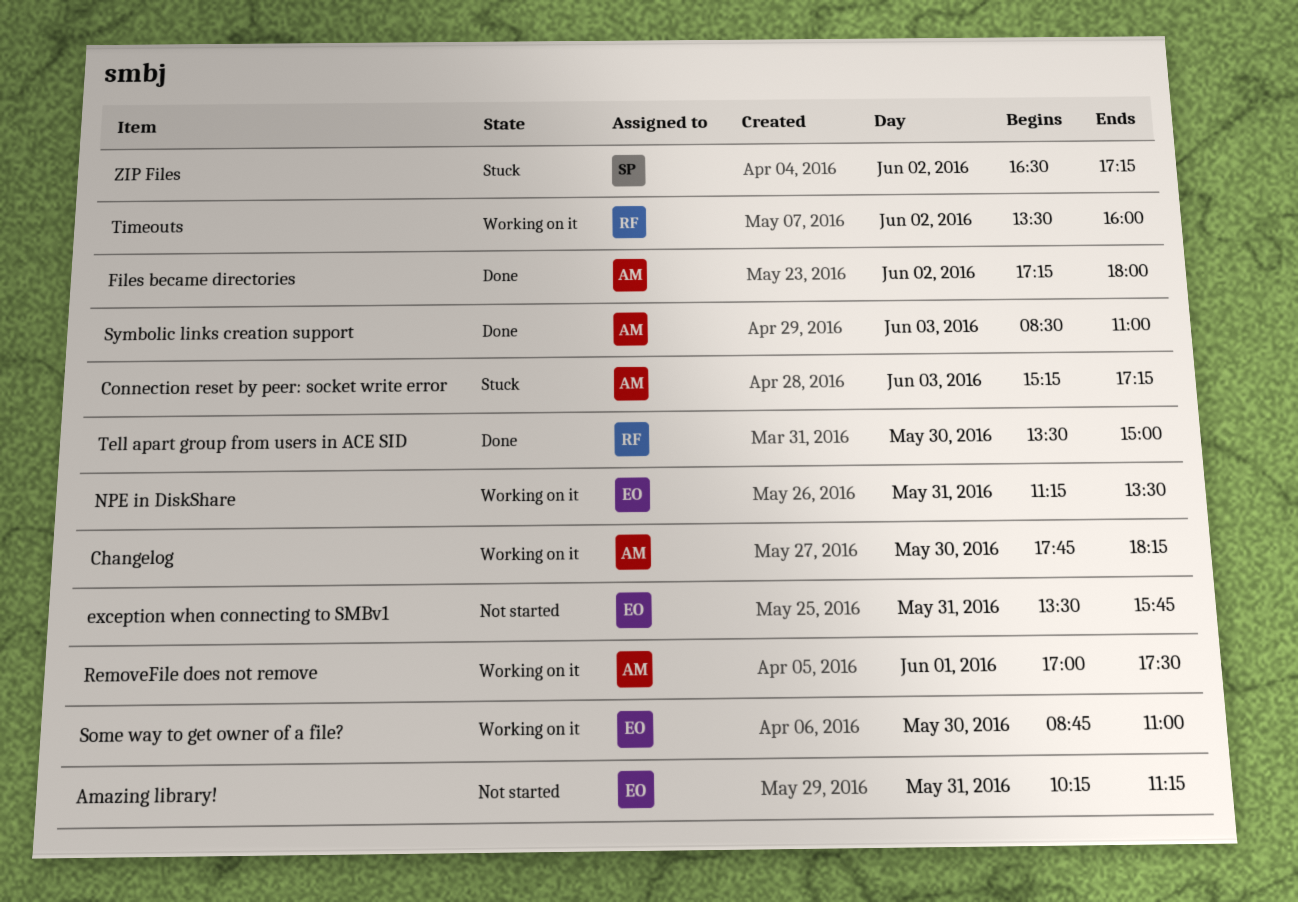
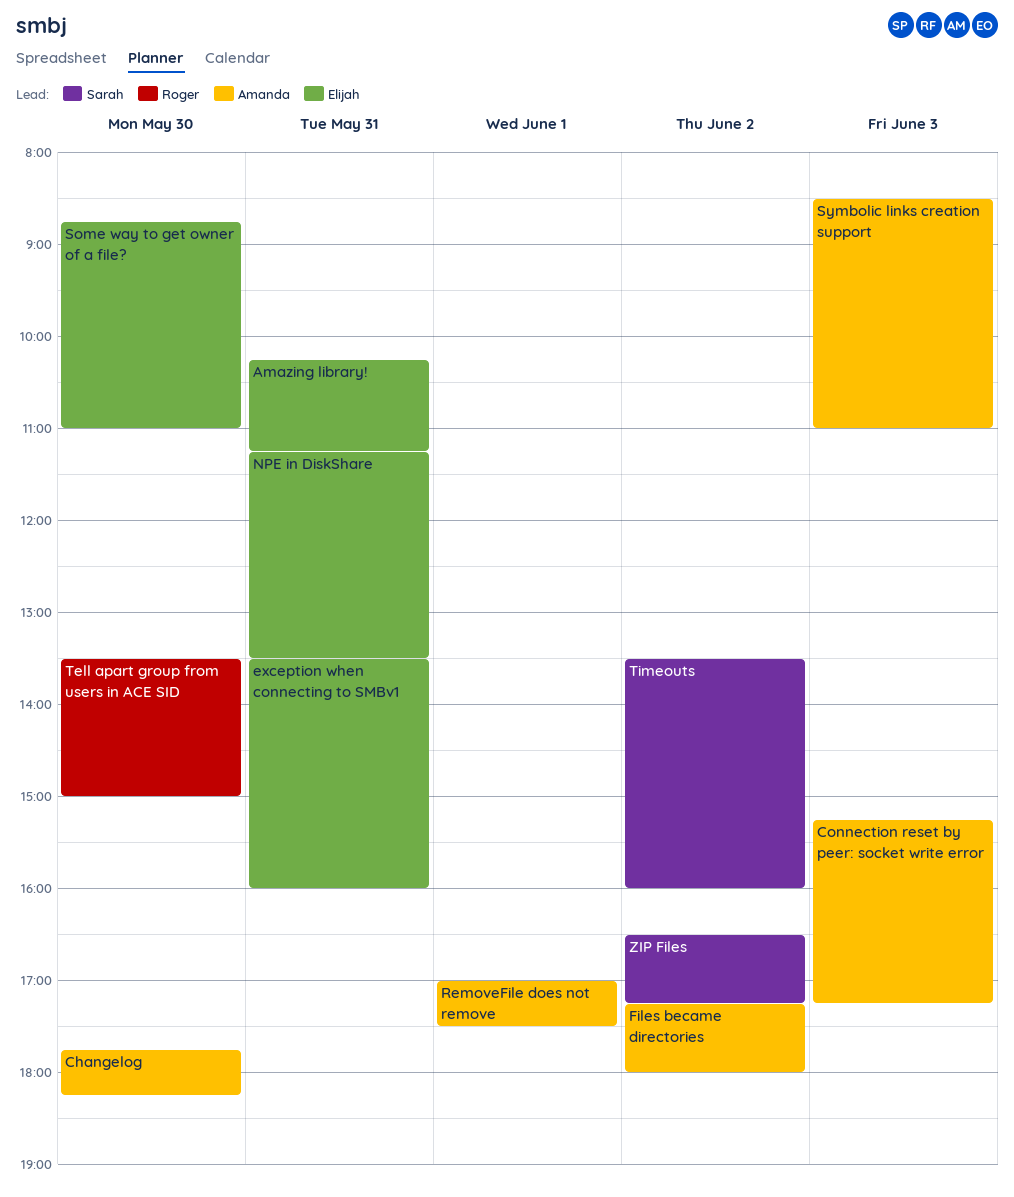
exception when connecting to SMBv1, ends: 15:45 -> 16:00
Timeouts, owner: Roger -> Sarah

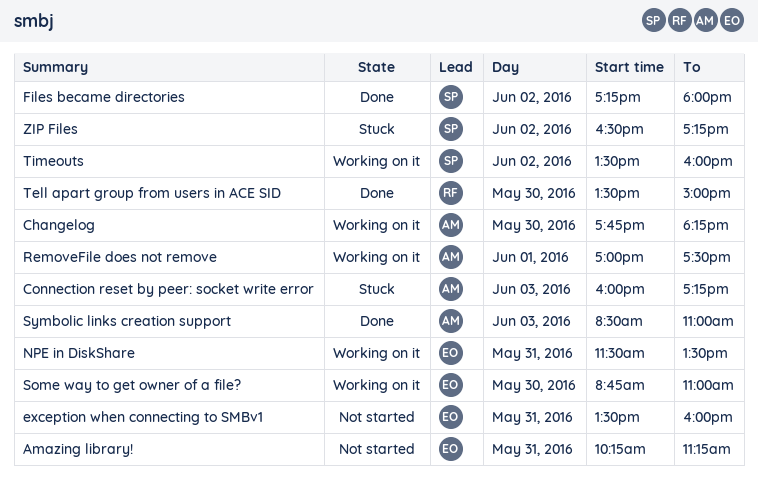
Connection reset by peer: socket write error, begins: 15:15 -> 16:00
Files became directories, owner: Amanda -> Sarah
NPE in DiskShare, begins: 11:15 -> 11:30

